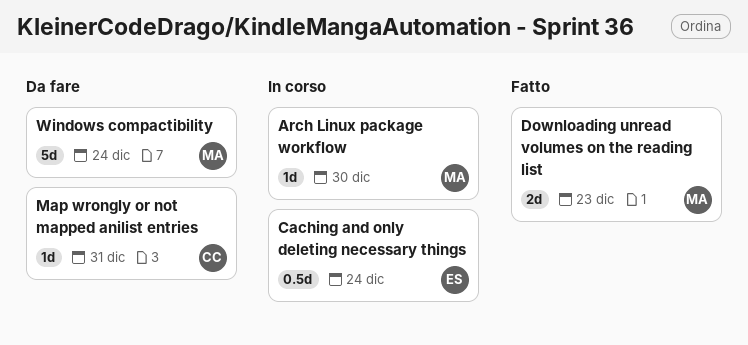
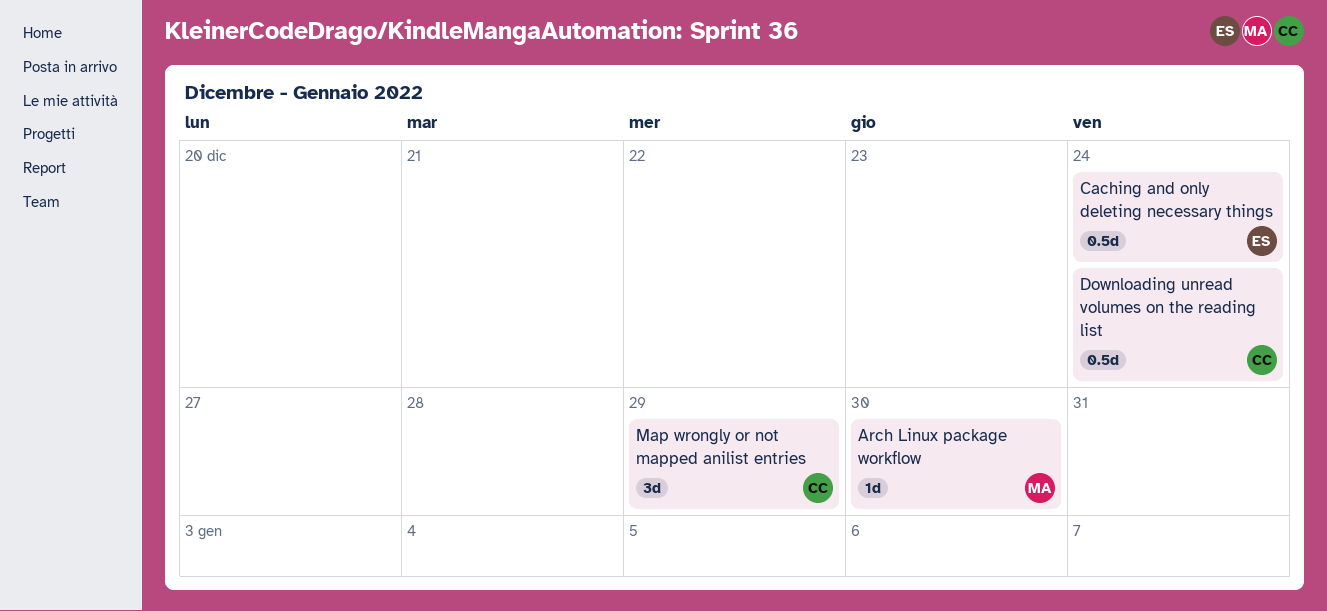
Downloading unread volumes on the reading list, owner: MA -> CC
Downloading unread volumes on the reading list, estimate: 2d -> 0.5d
Downloading unread volumes on the reading list, due: Dec 23 -> Dec 24
Map wrongly or not mapped anilist entries, estimate: 1d -> 3d
Map wrongly or not mapped anilist entries, due: Dec 31 -> Dec 29
Windows compactibility: present -> none

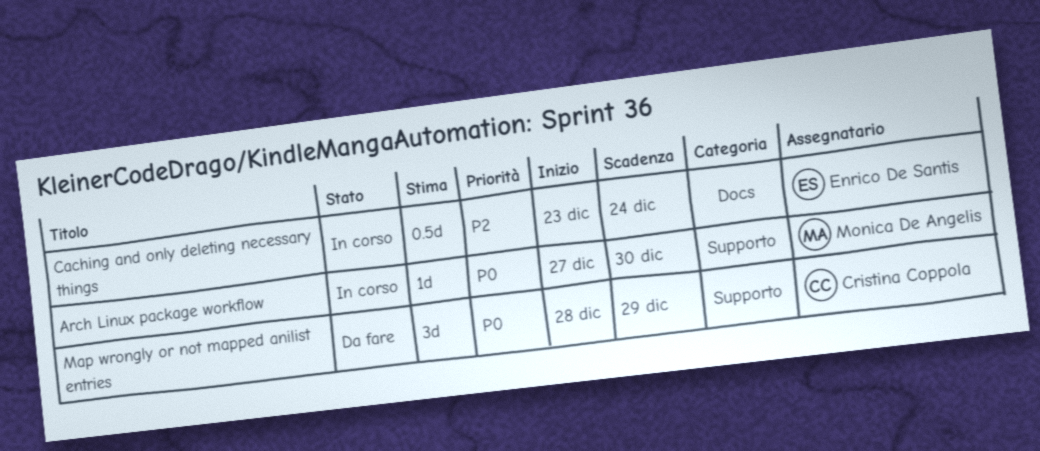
Downloading unread volumes on the reading list: present -> none

